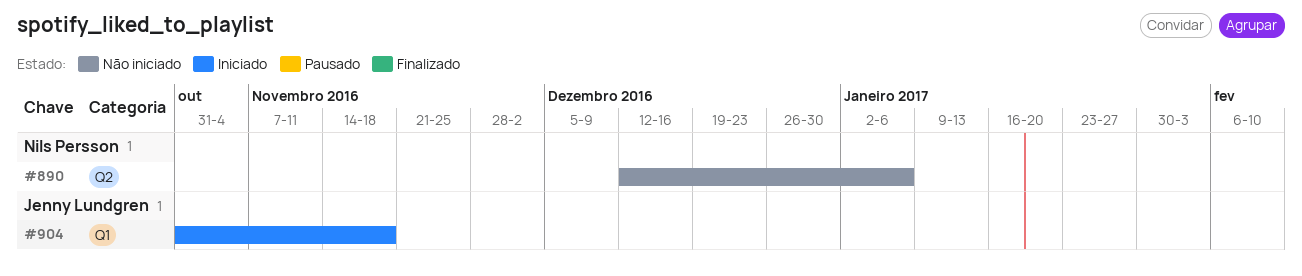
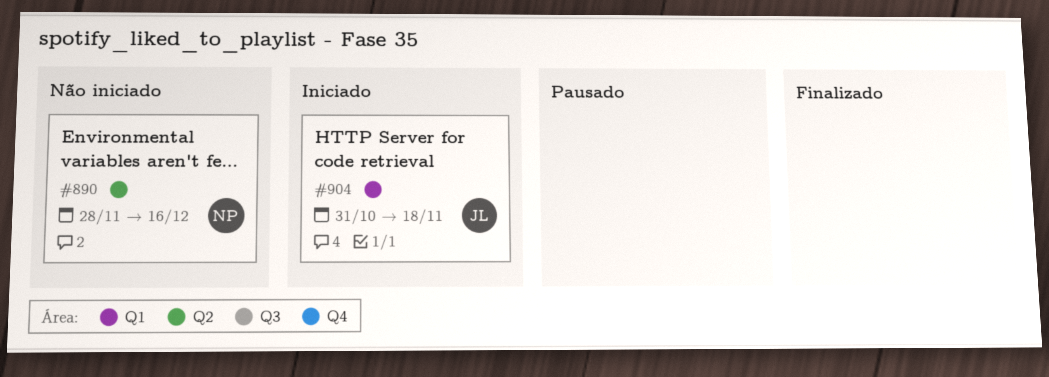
#890, start: Dec 12 -> Nov 28
#890, due: Jan 6 -> Dec 16

